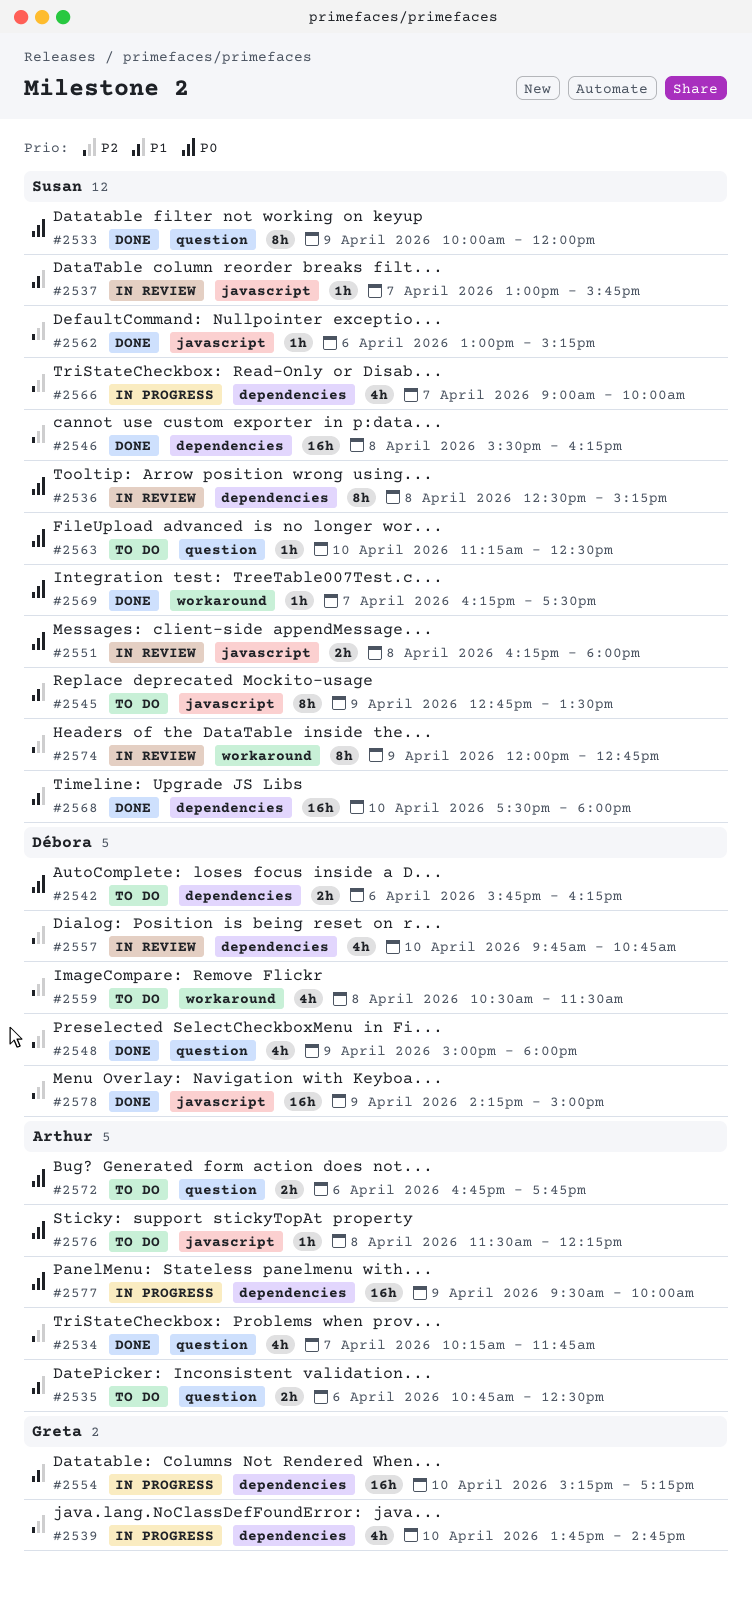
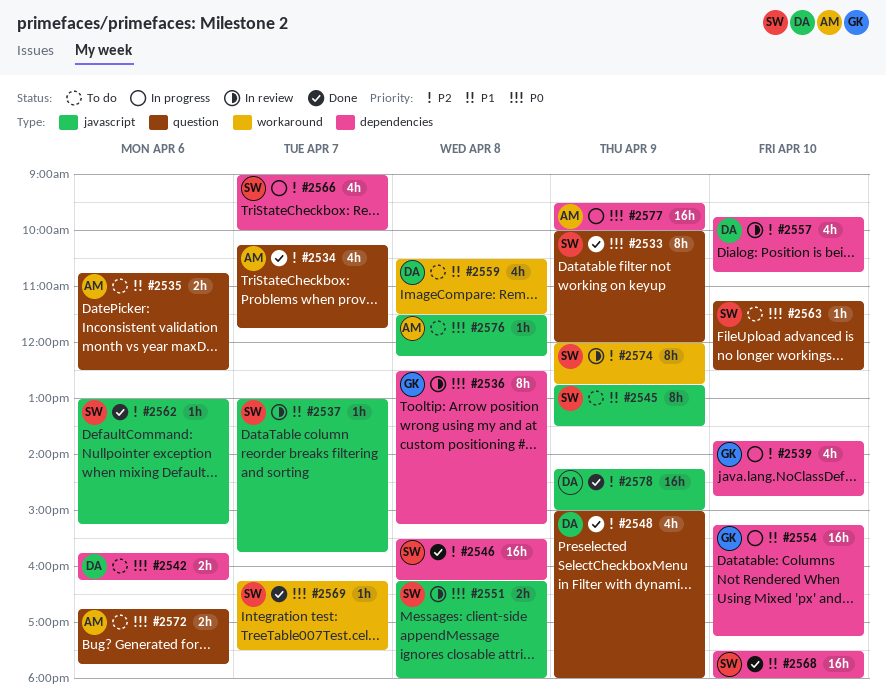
#2536, owner: Susan -> Greta
#2559, priority: P2 -> P1

